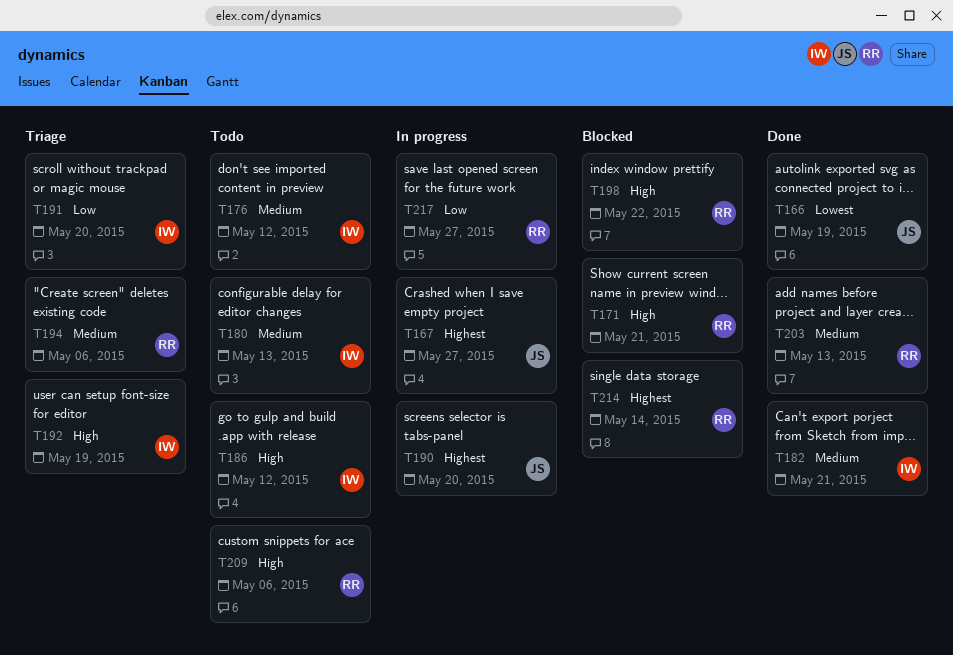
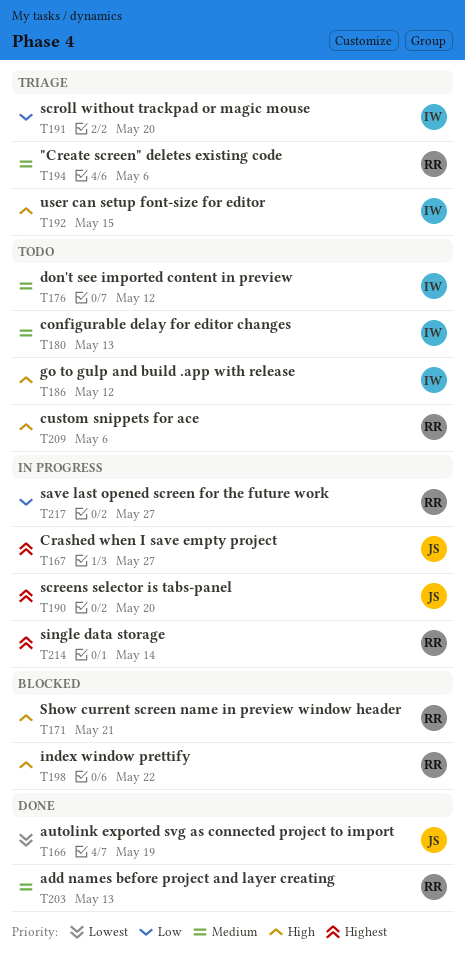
T182: present -> none
T192, due: May 19 -> May 15
T214, status: Blocked -> In progress

